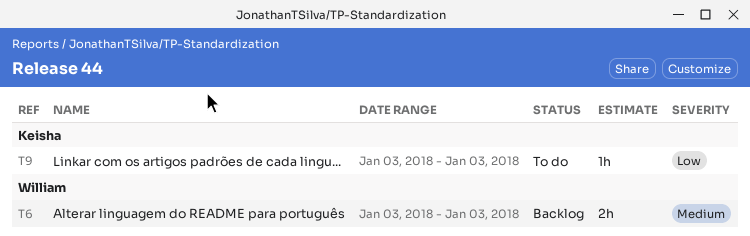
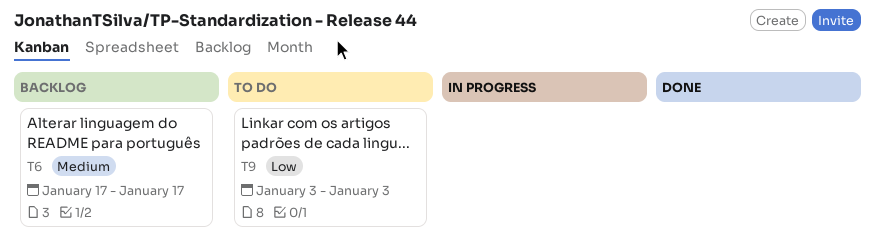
T6, start: Jan 3 -> Jan 17
T6, due: Jan 3 -> Jan 17

